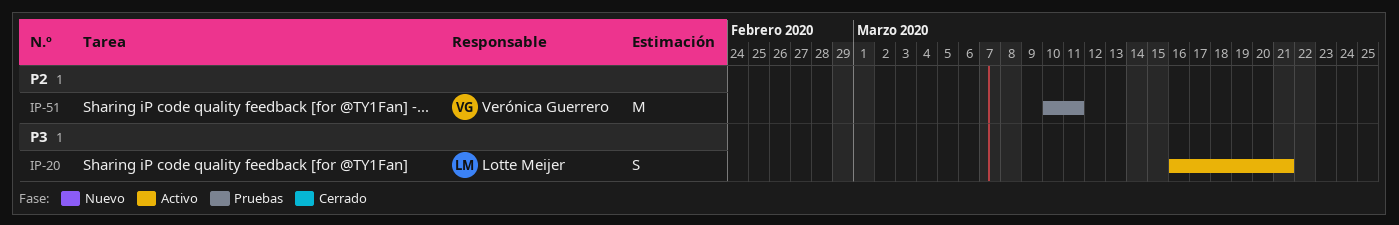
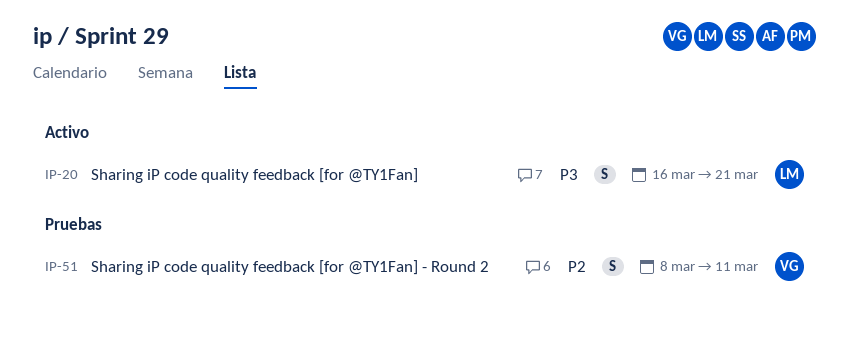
IP-51, estimate: M -> S
IP-51, start: Mar 10 -> Mar 8

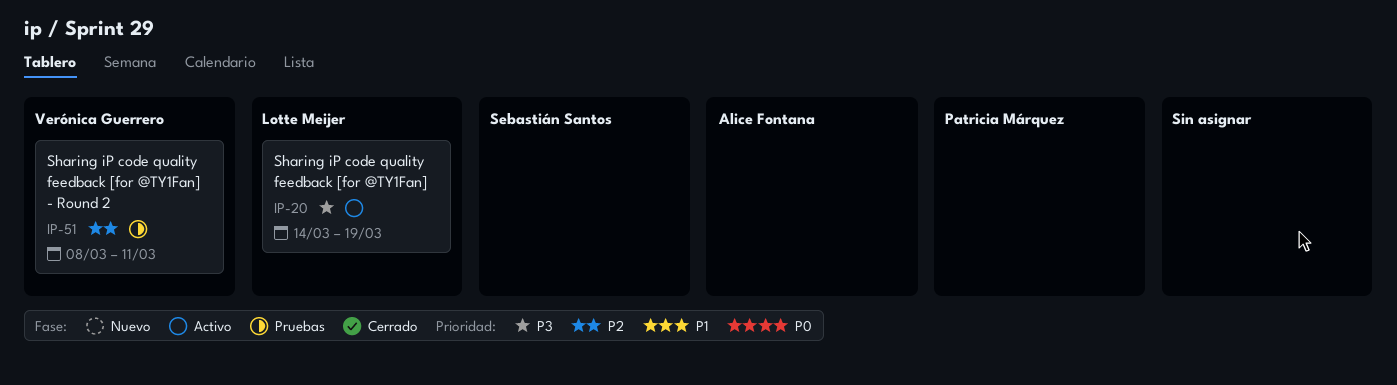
IP-20, start: Mar 16 -> Mar 14
IP-20, due: Mar 21 -> Mar 19

